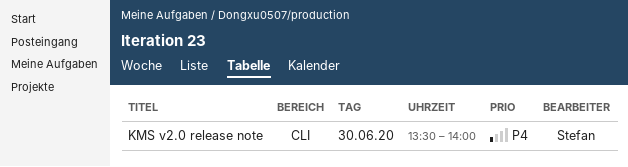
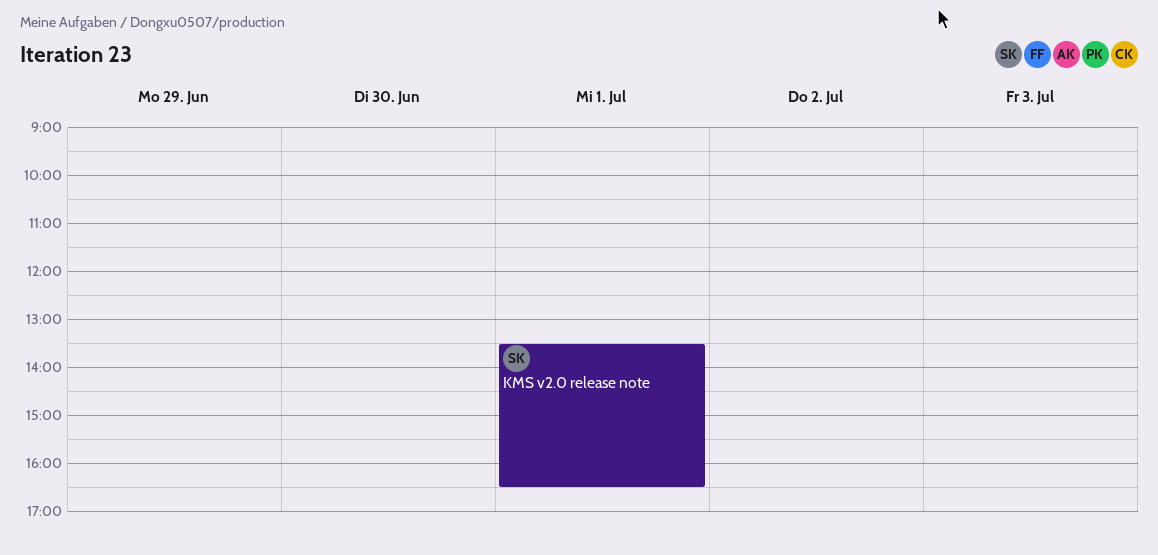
KMS v2.0 release note, day: Jun 30 -> Jul 1
KMS v2.0 release note, ends: 14:00 -> 16:30

